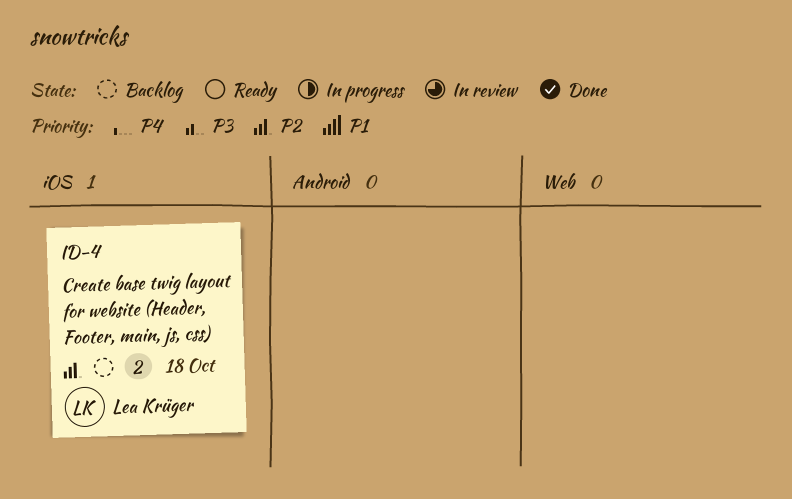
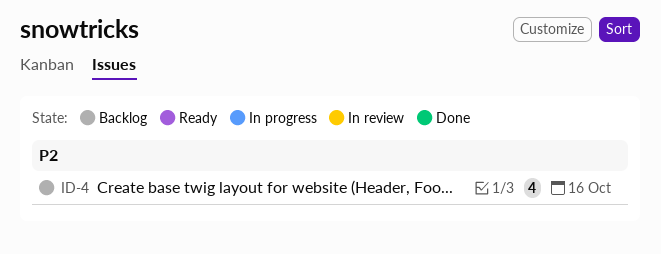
ID-4, estimate: 2 -> 4
ID-4, due: Oct 18 -> Oct 16

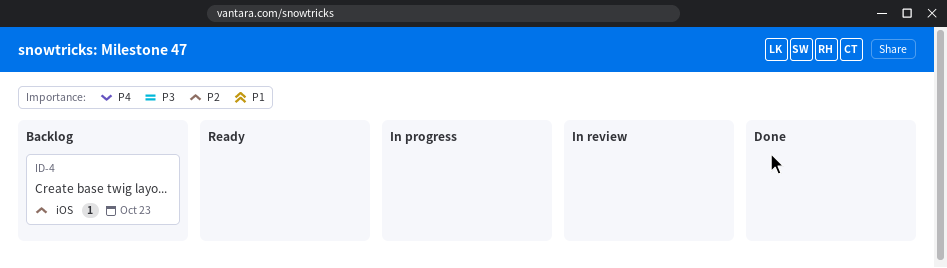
ID-4, estimate: 4 -> 1
ID-4, due: Oct 16 -> Oct 23

